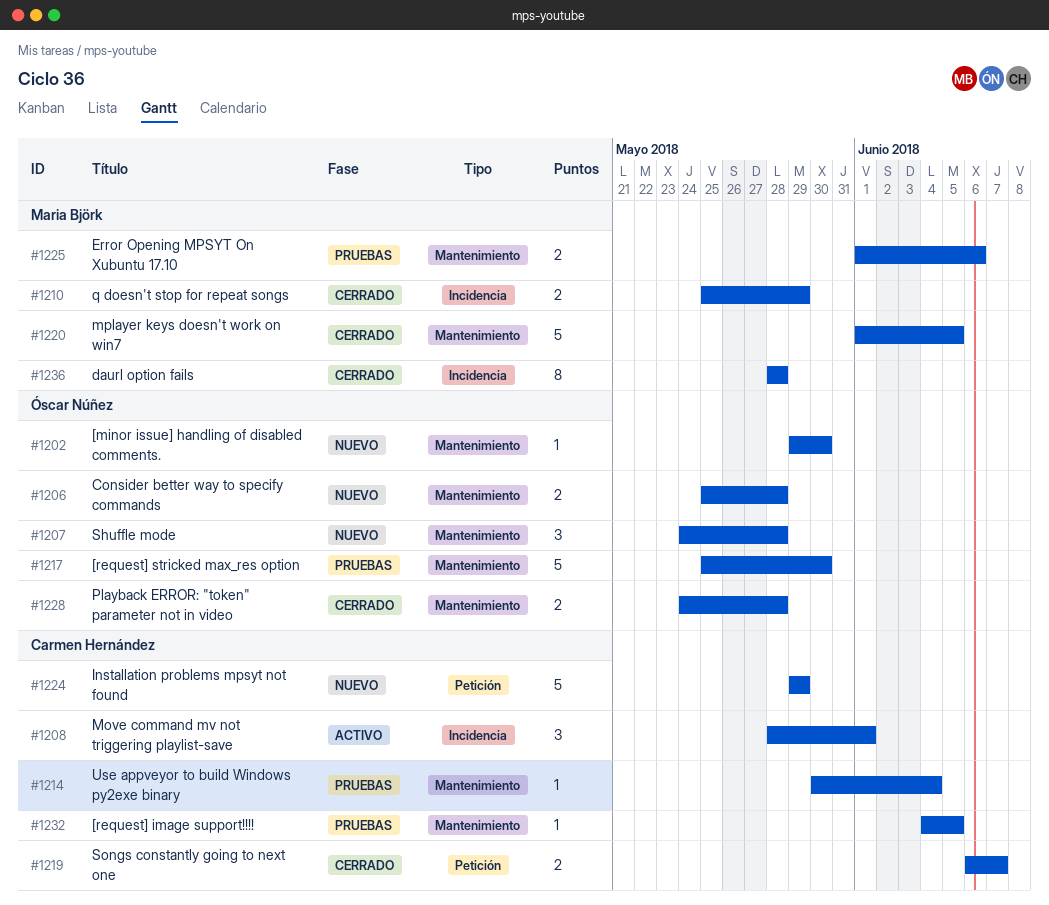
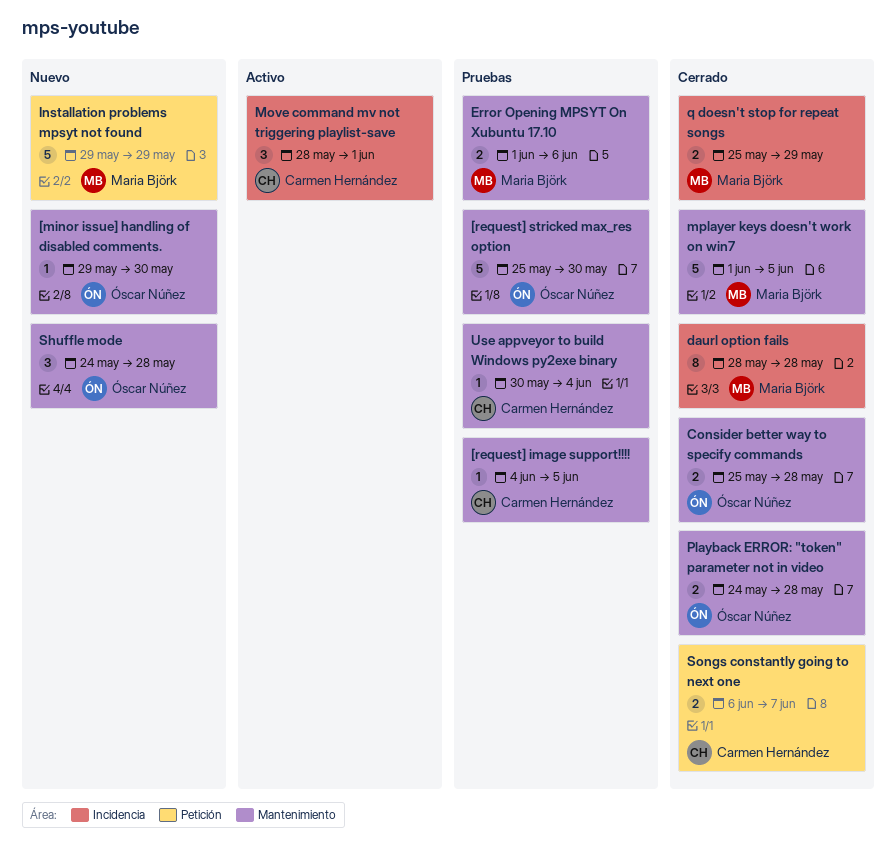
Consider better way to specify commands, status: Nuevo -> Cerrado
Installation problems mpsyt not found, owner: Carmen Hernández -> Maria Björk

